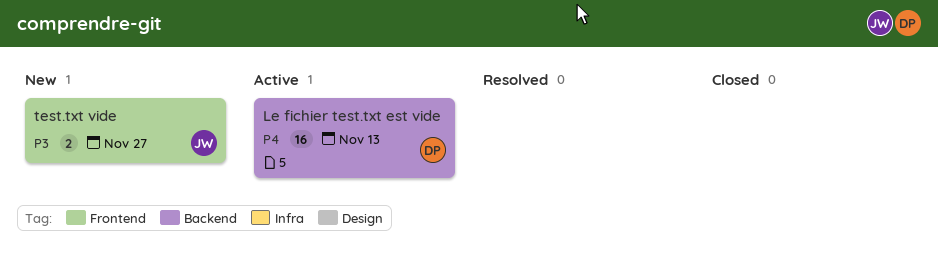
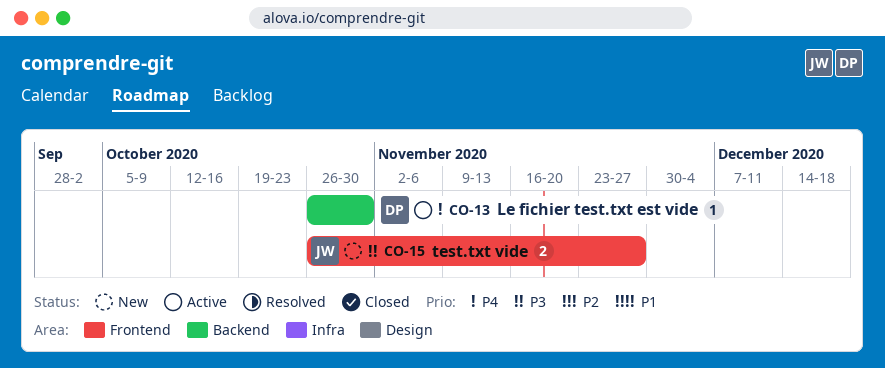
Le fichier test.txt est vide, estimate: 16 -> 1
Le fichier test.txt est vide, due: Nov 13 -> Oct 30

